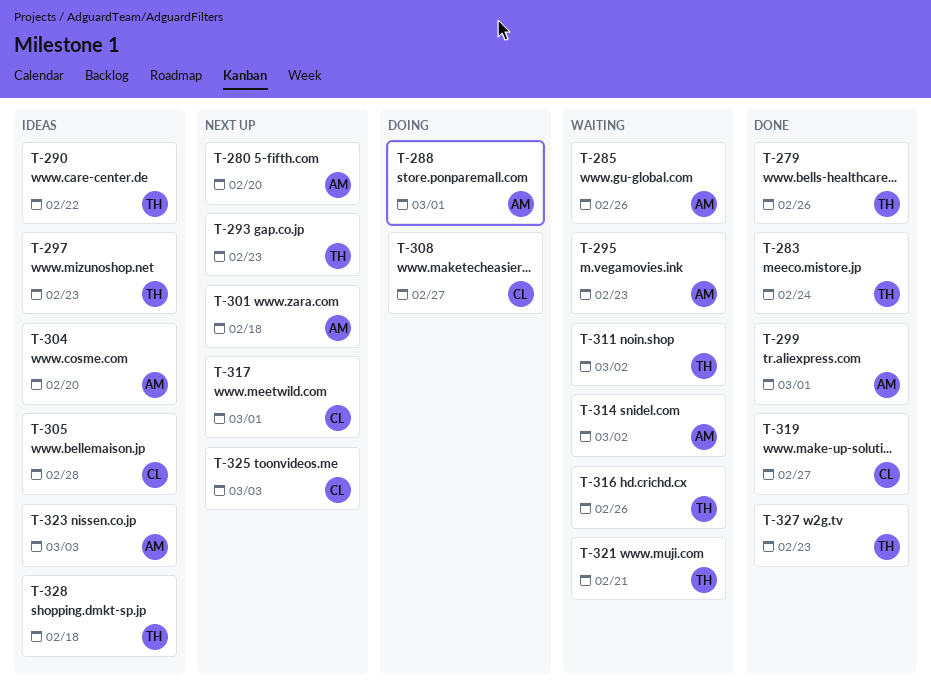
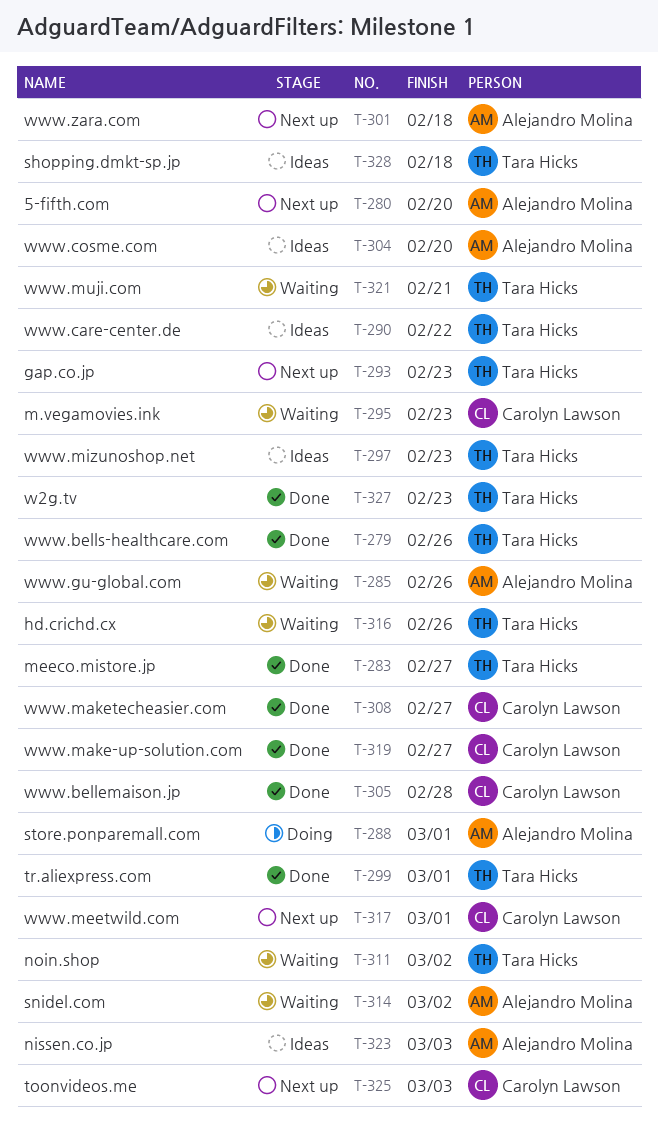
T-283, due: Feb 24 -> Feb 27
T-295, owner: Alejandro Molina -> Carolyn Lawson
T-299, owner: Alejandro Molina -> Tara Hicks
T-305, status: Ideas -> Done
T-308, status: Doing -> Done

